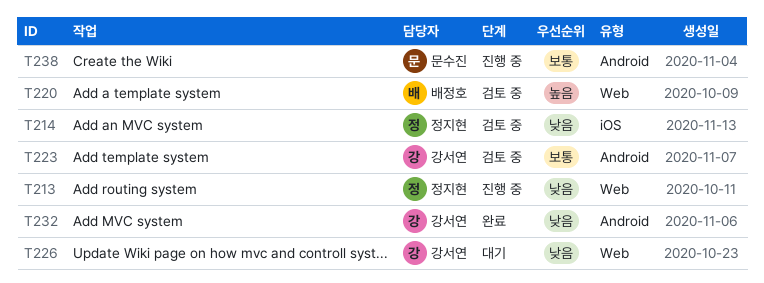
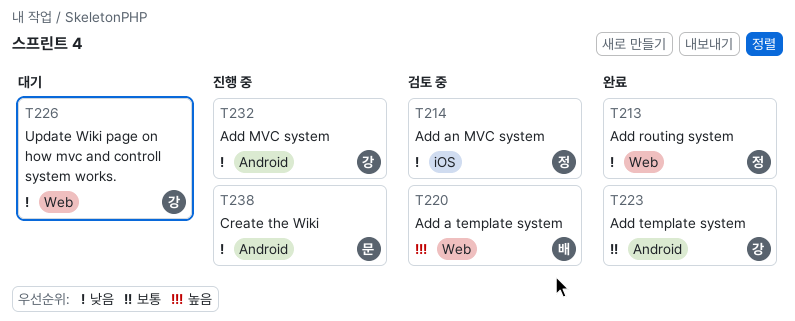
T213, status: 진행 중 -> 완료
T223, status: 검토 중 -> 완료
T232, status: 완료 -> 진행 중
T238, priority: 보통 -> 낮음

